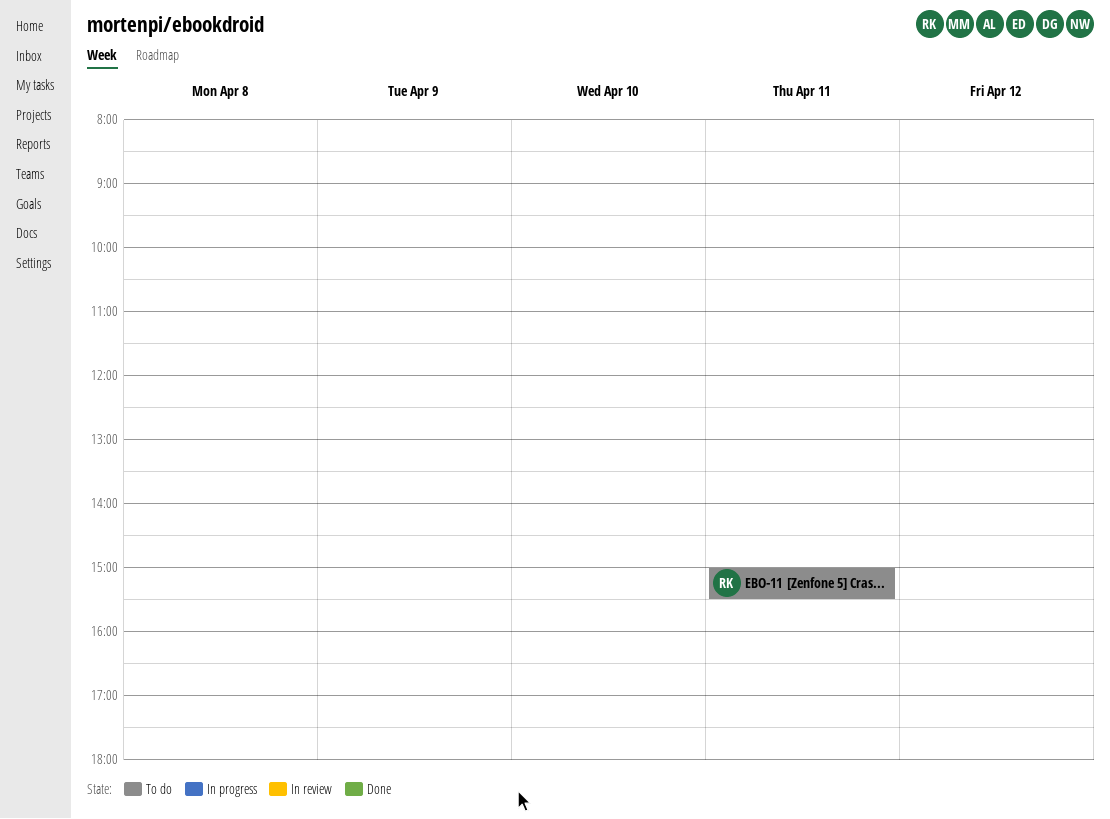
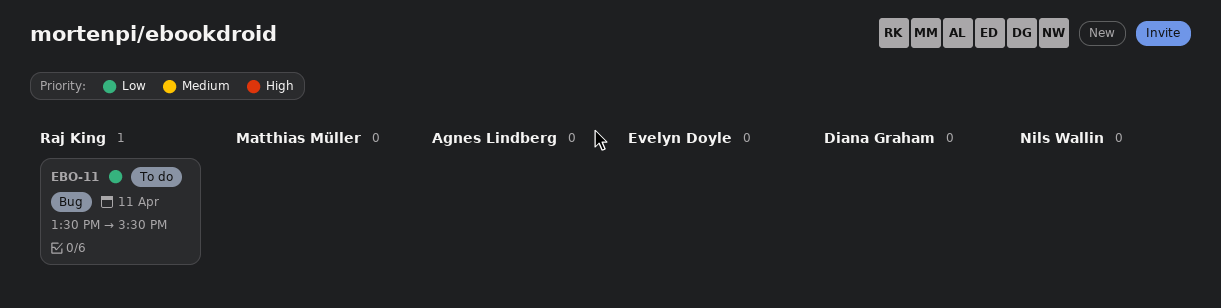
EBO-11, begins: 15:00 -> 13:30

